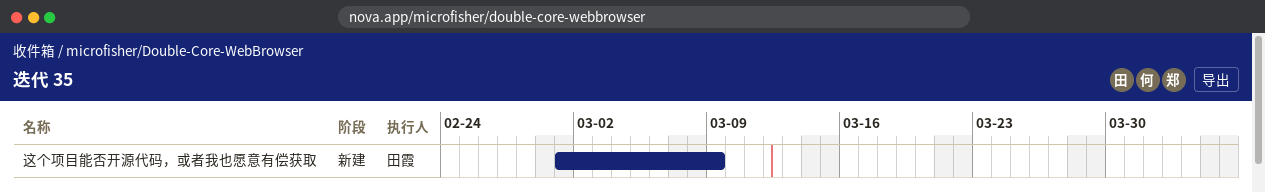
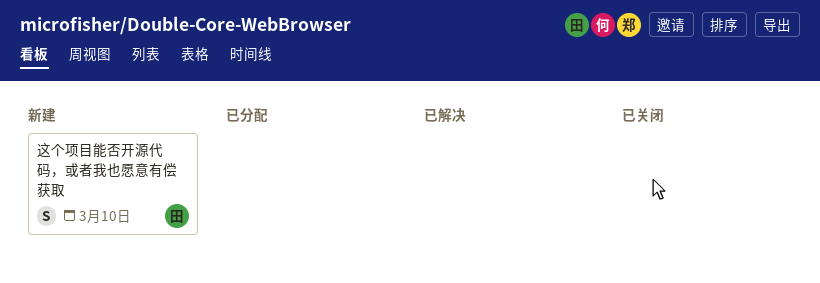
这个项目能否开源代码，或者我也愿意有偿获取, due: Mar 9 -> Mar 10

